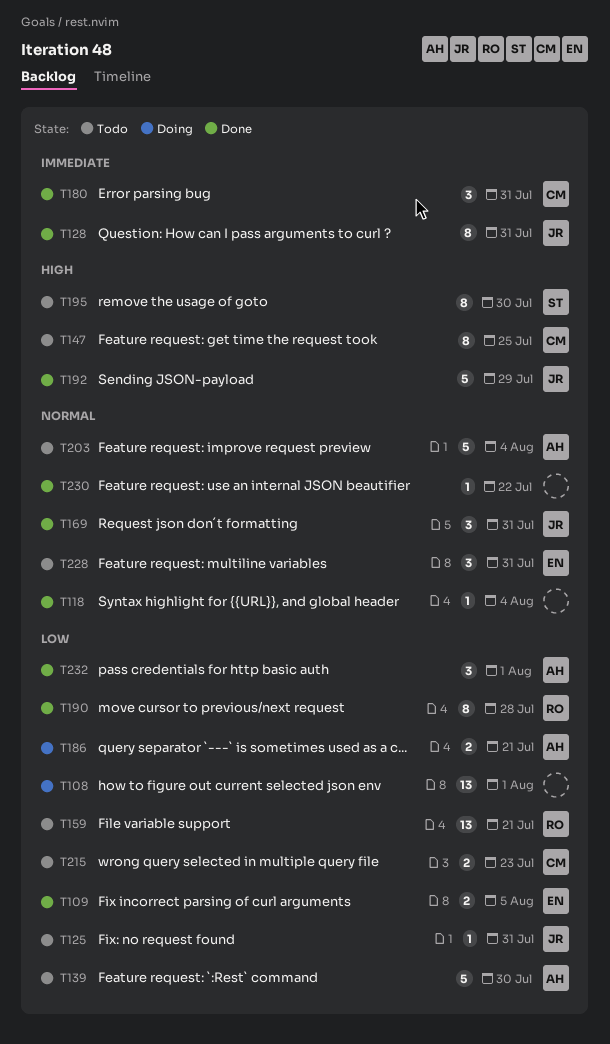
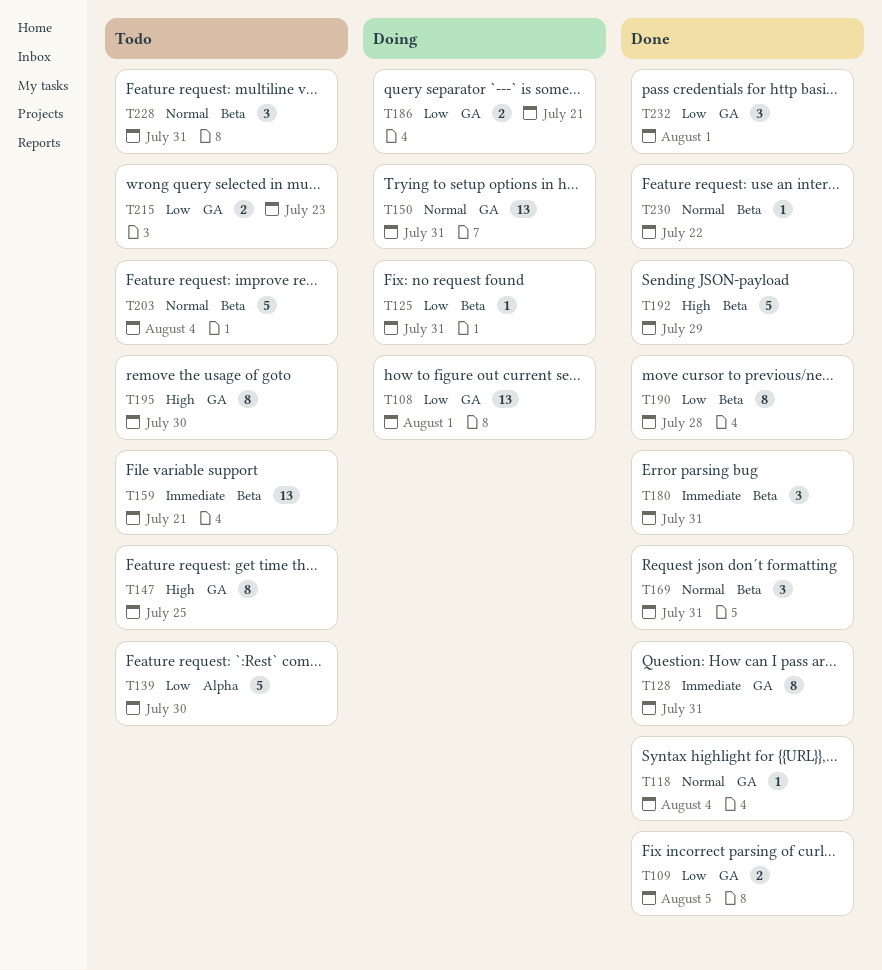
T125, status: Todo -> Doing
T150: none -> present
T159, priority: Low -> Immediate

